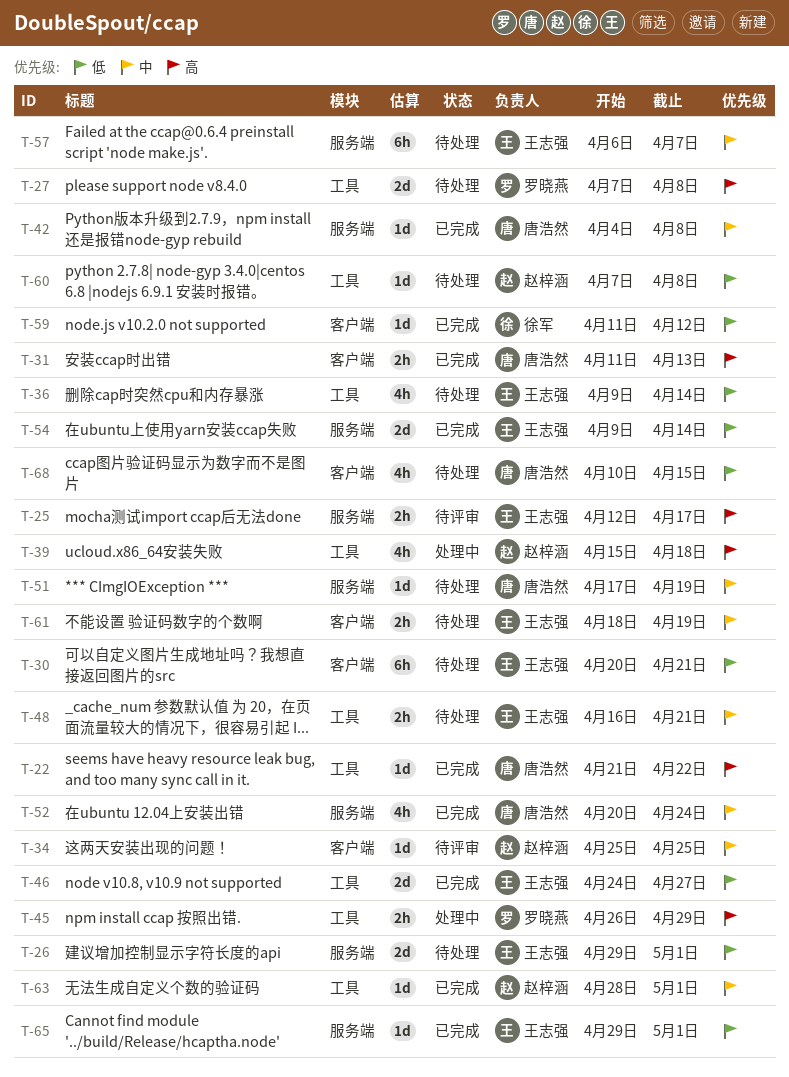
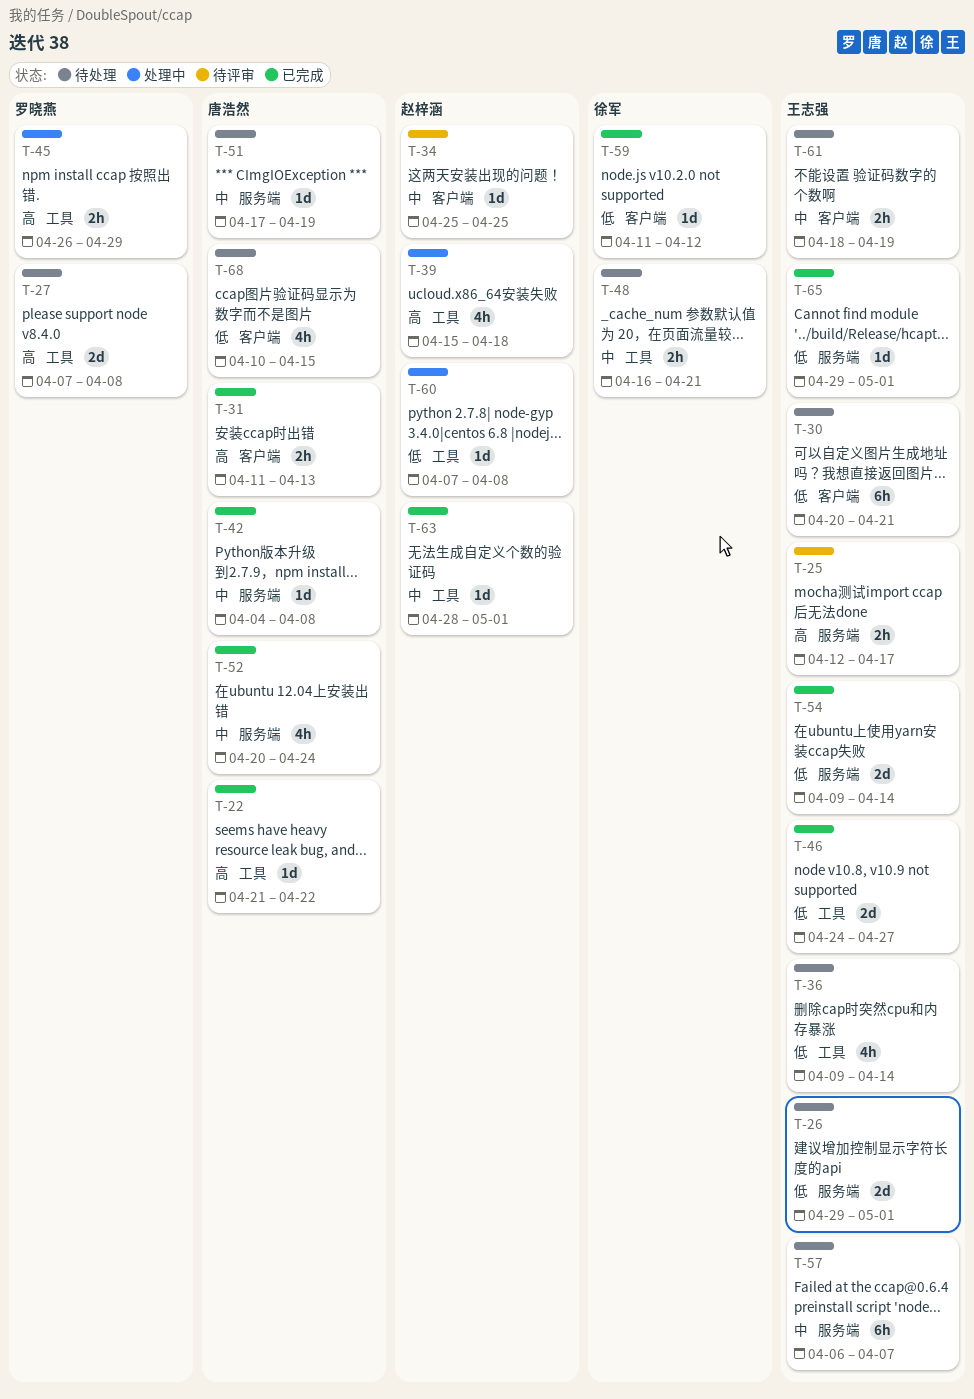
T-48, owner: 王志强 -> 徐军
T-60, status: 待处理 -> 处理中

